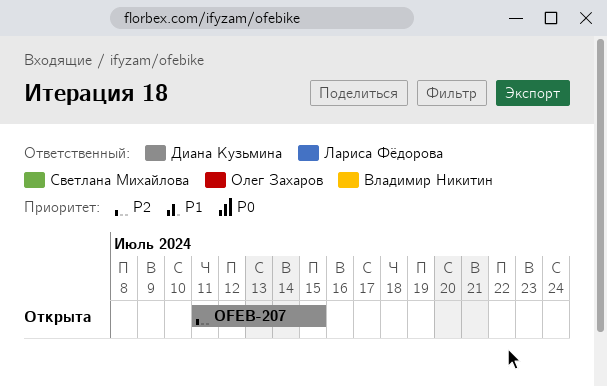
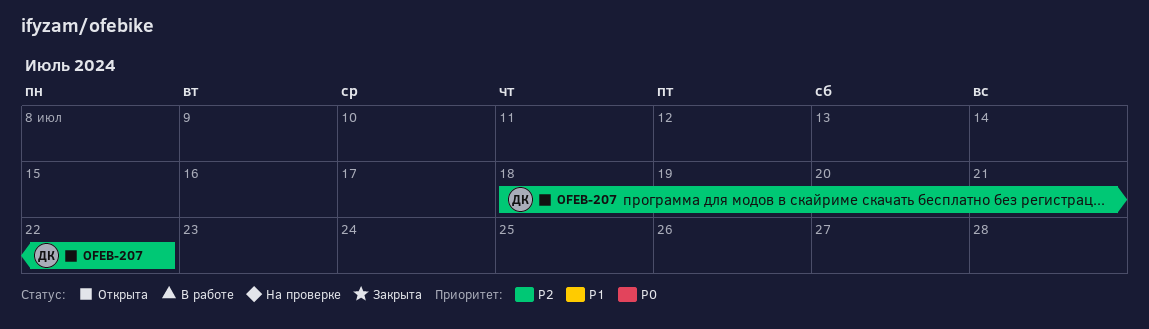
OFEB-207, start: Jul 11 -> Jul 18
OFEB-207, due: Jul 15 -> Jul 22

